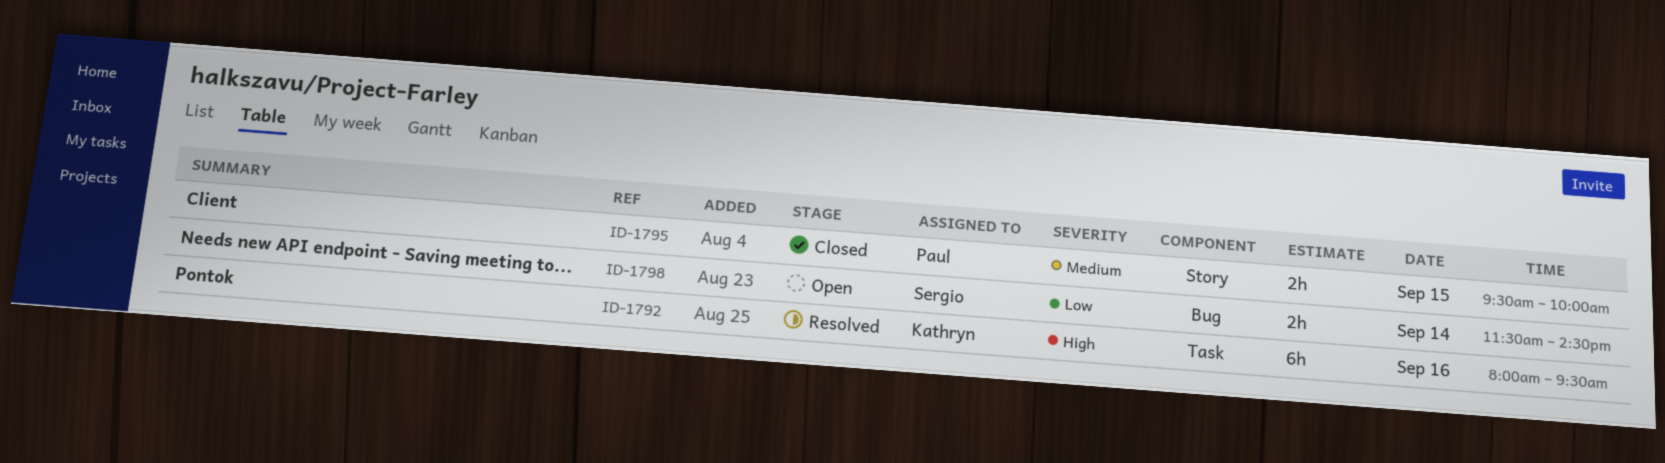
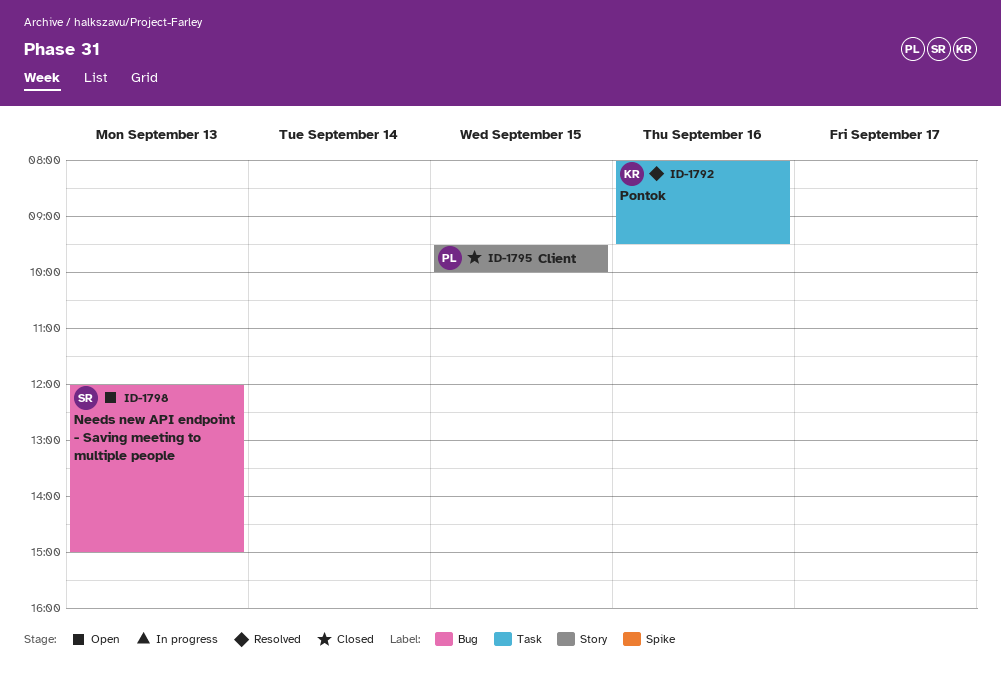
ID-1798, day: Sep 14 -> Sep 13
ID-1798, begins: 11:30 -> 12:00
ID-1798, ends: 14:30 -> 15:00

